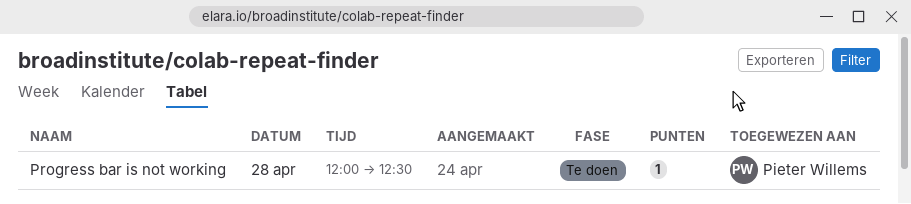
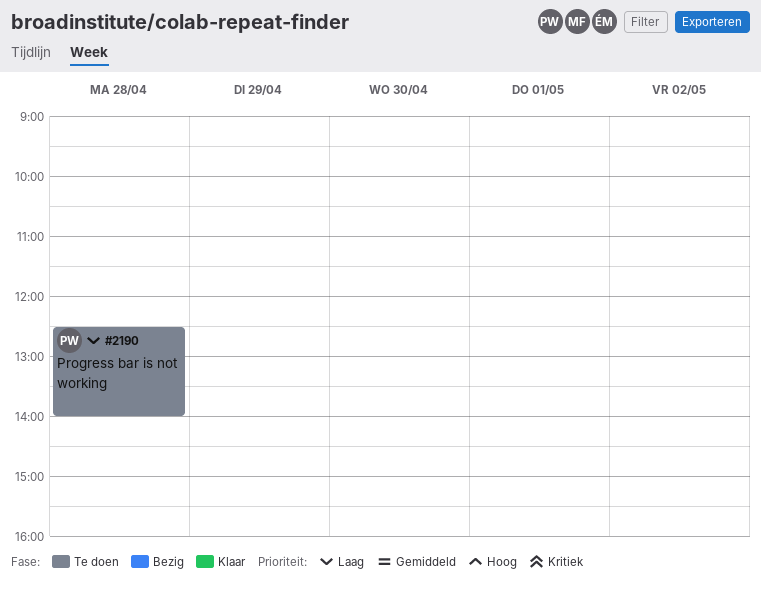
Progress bar is not working, begins: 12:00 -> 12:30
Progress bar is not working, ends: 12:30 -> 14:00

